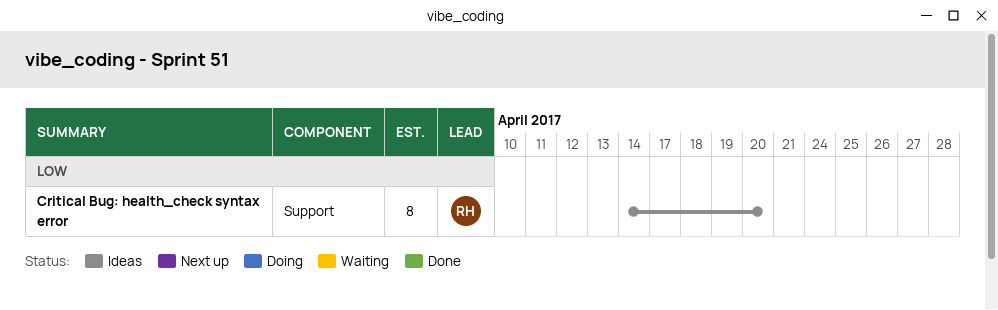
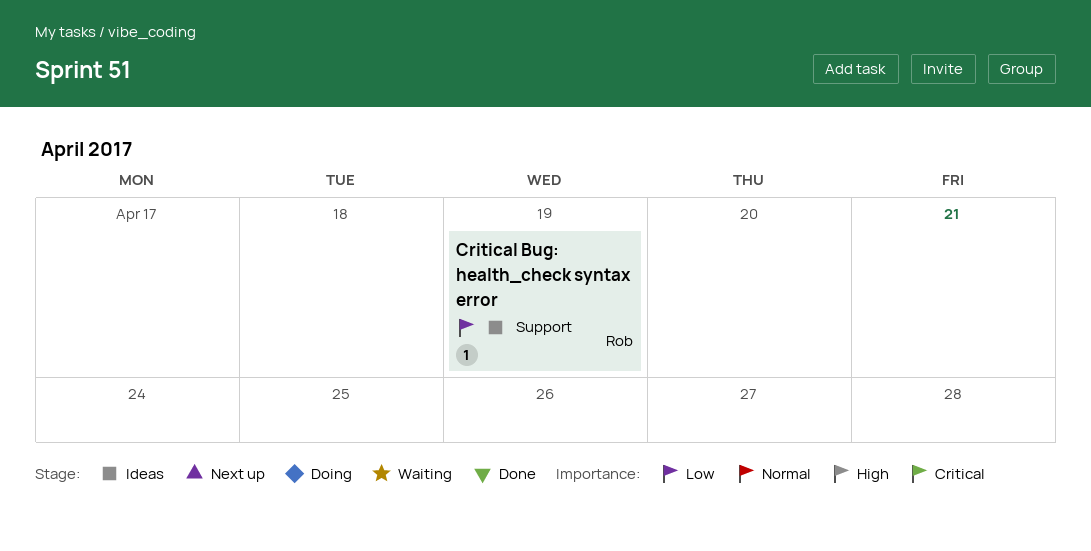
Critical Bug: health_check syntax error, estimate: 8 -> 1
Critical Bug: health_check syntax error, due: Apr 20 -> Apr 19

